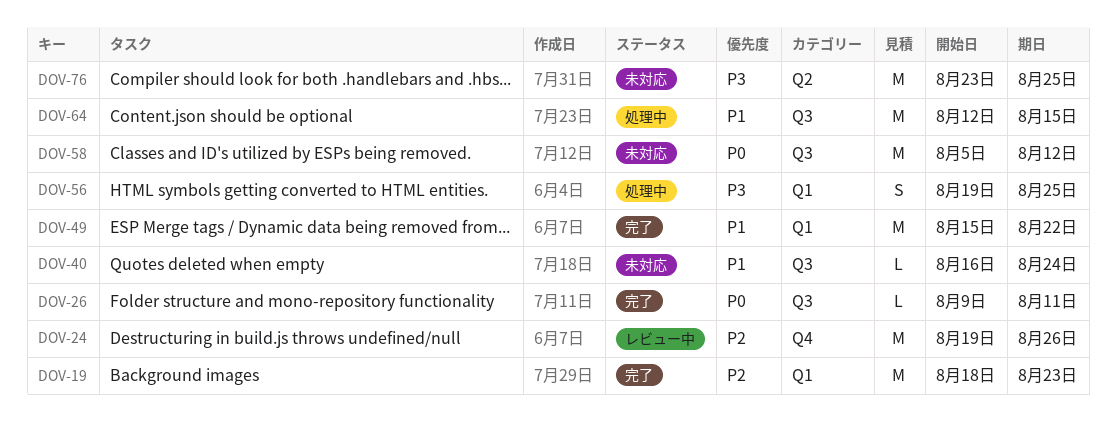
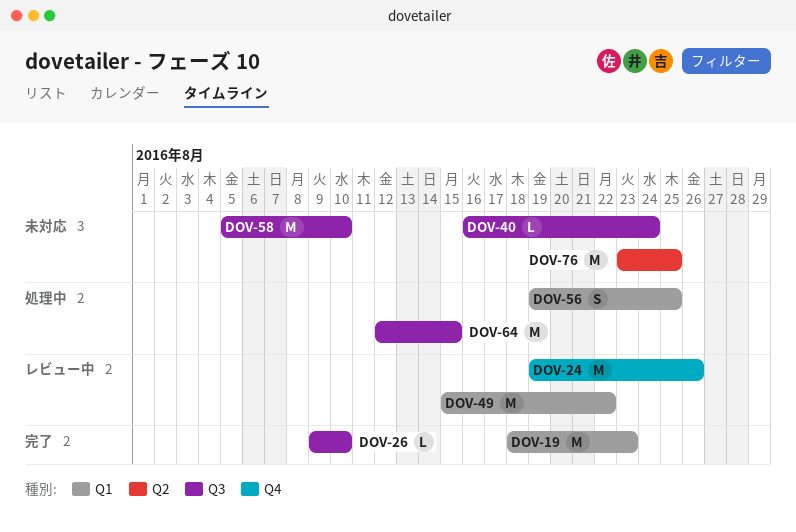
DOV-26, due: Aug 11 -> Aug 10
DOV-49, status: 完了 -> レビュー中
DOV-58, due: Aug 12 -> Aug 10

